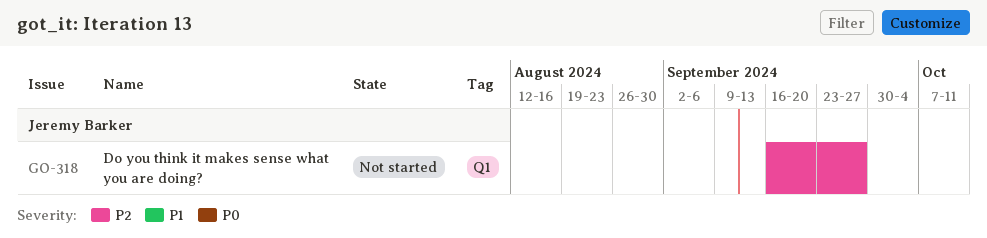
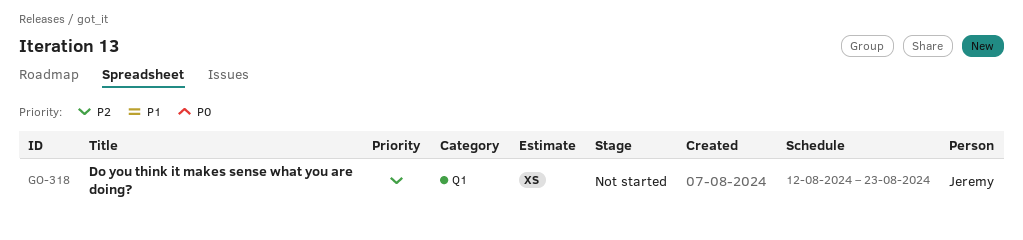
GO-318, start: Sep 16 -> Aug 12
GO-318, due: Sep 27 -> Aug 23

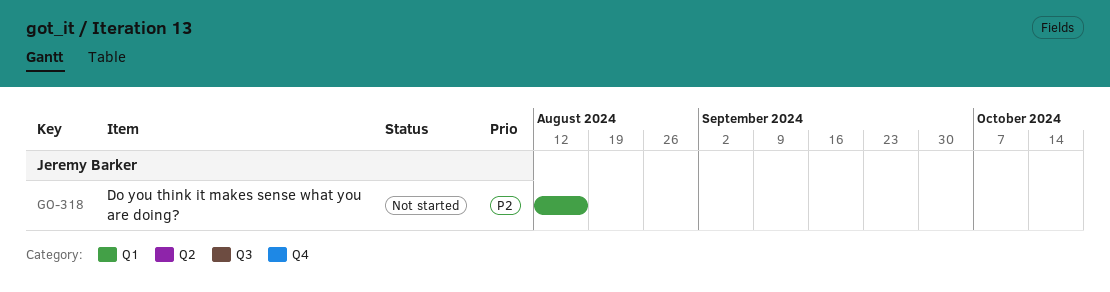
GO-318, due: Aug 23 -> Aug 16

